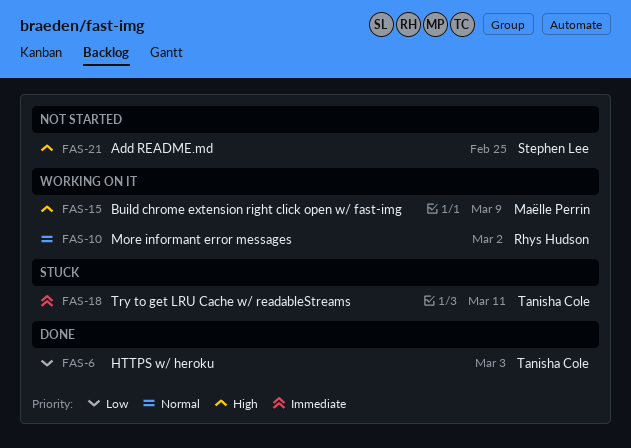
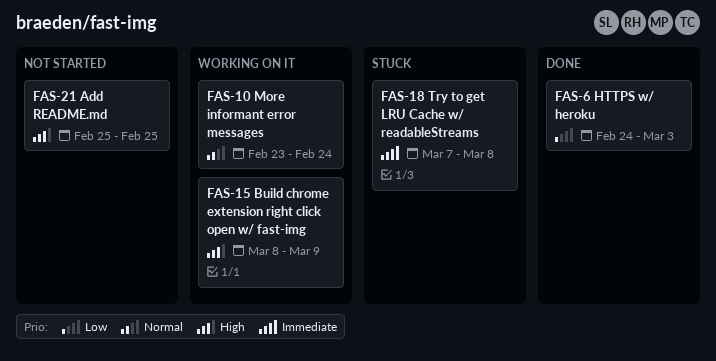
FAS-10, due: Mar 2 -> Feb 24
FAS-18, due: Mar 11 -> Mar 8

